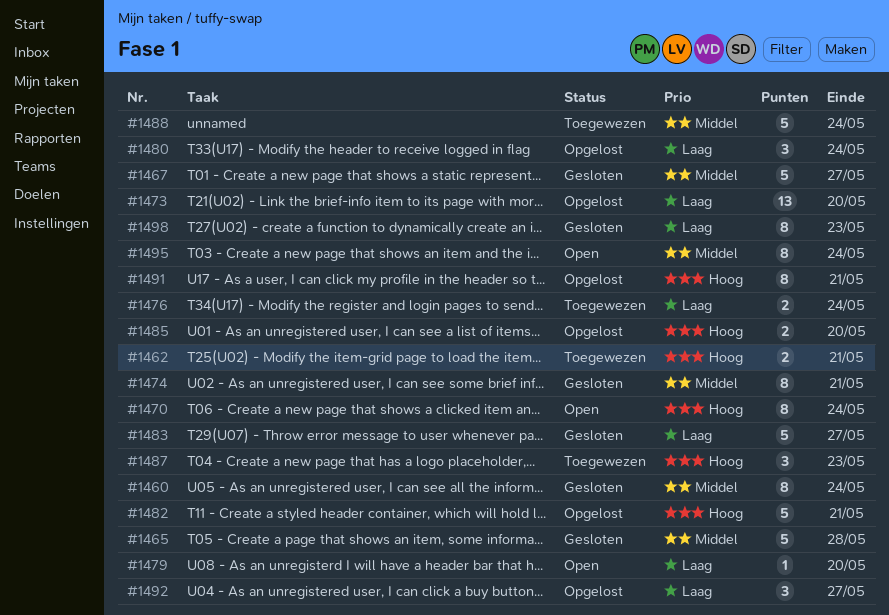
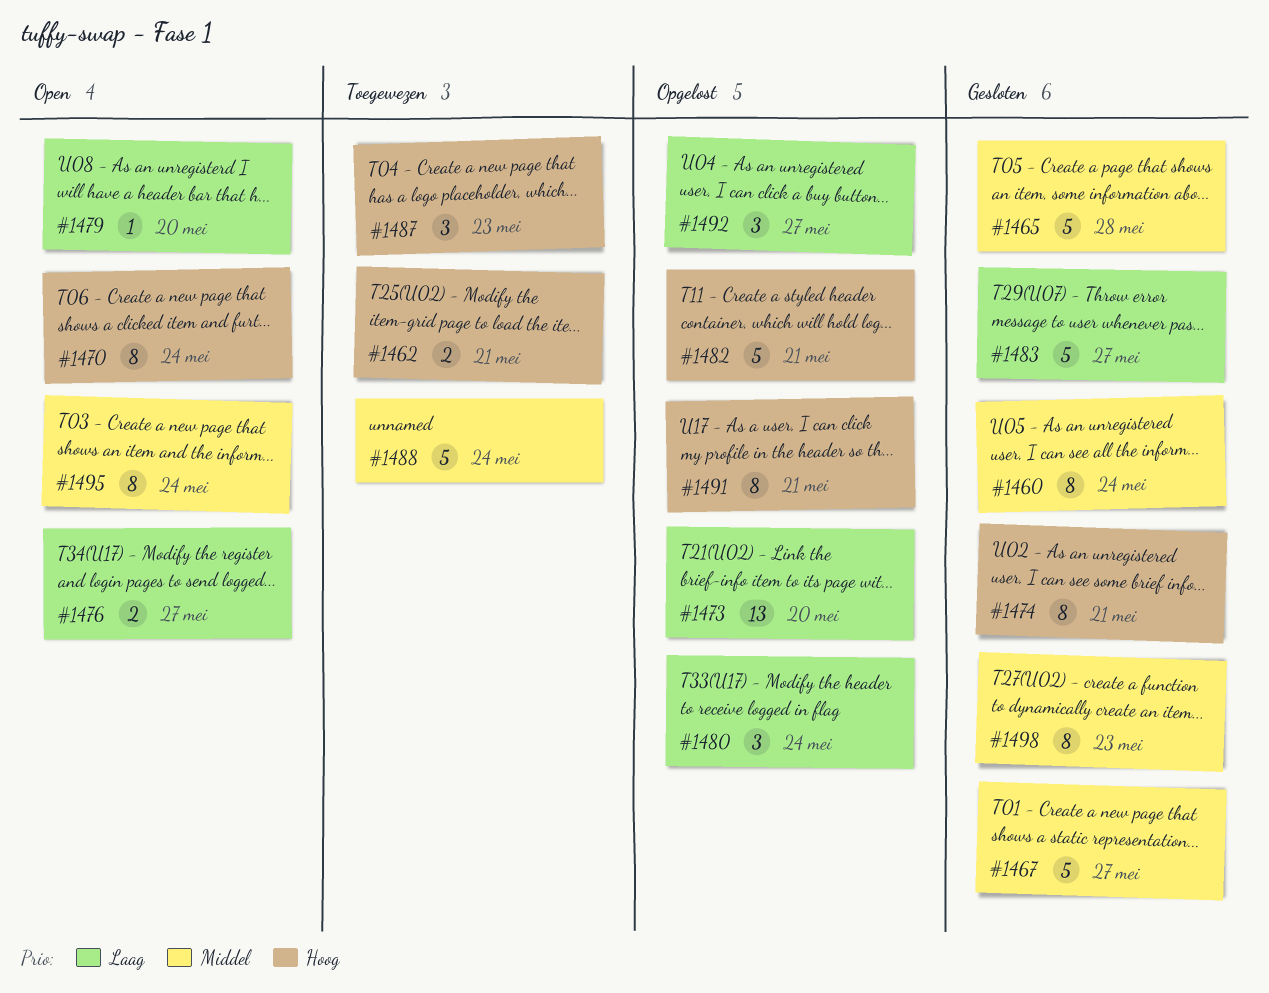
#1474, priority: Middel -> Hoog
#1476, status: Toegewezen -> Open
#1476, due: May 24 -> May 27
#1485: present -> none
#1498, priority: Laag -> Middel

